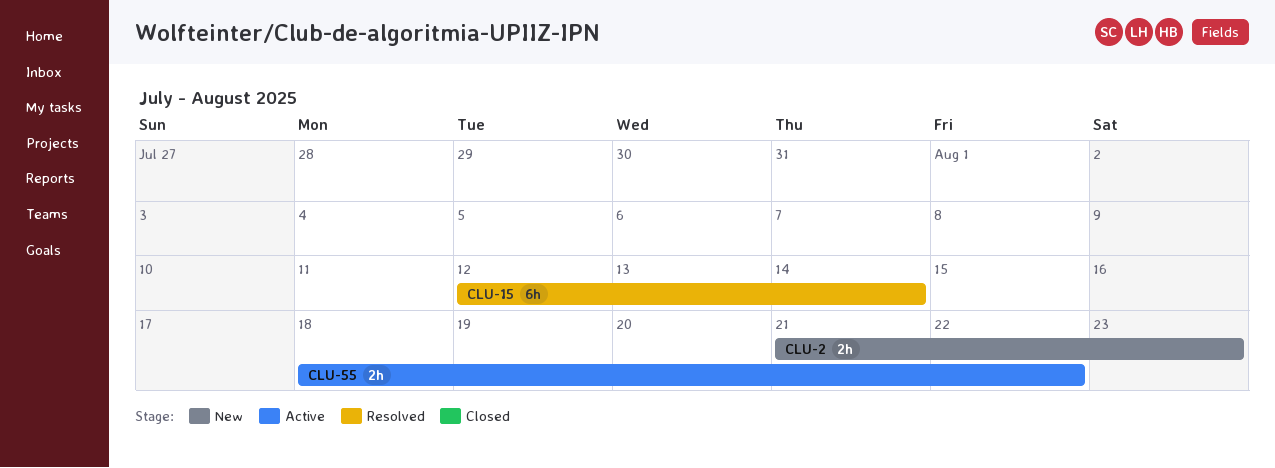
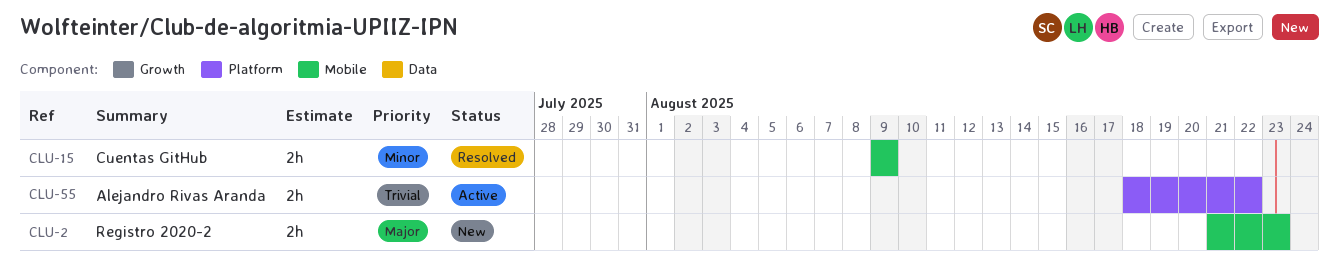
CLU-15, estimate: 6h -> 2h
CLU-15, start: Aug 12 -> Aug 9
CLU-15, due: Aug 14 -> Aug 9

